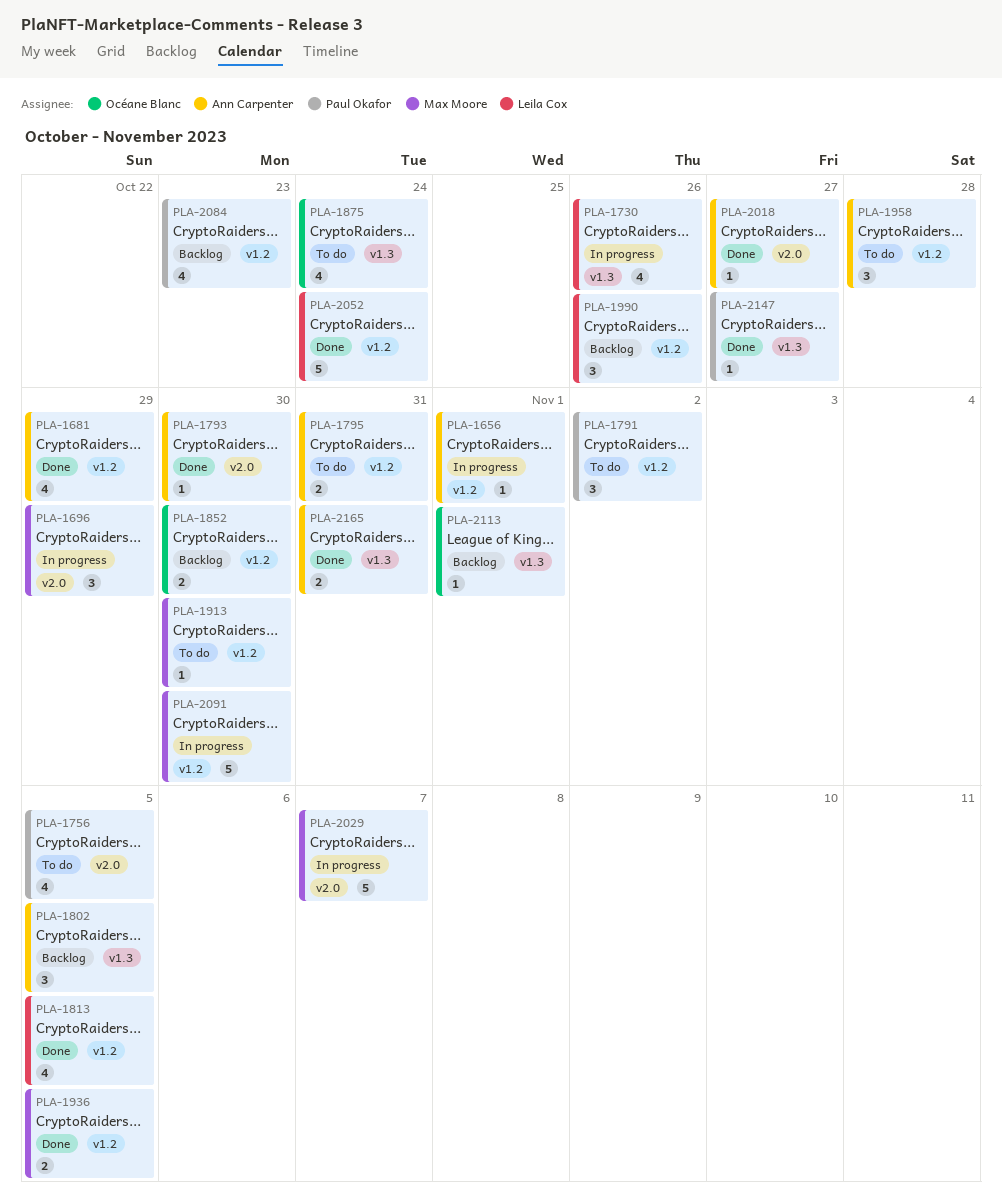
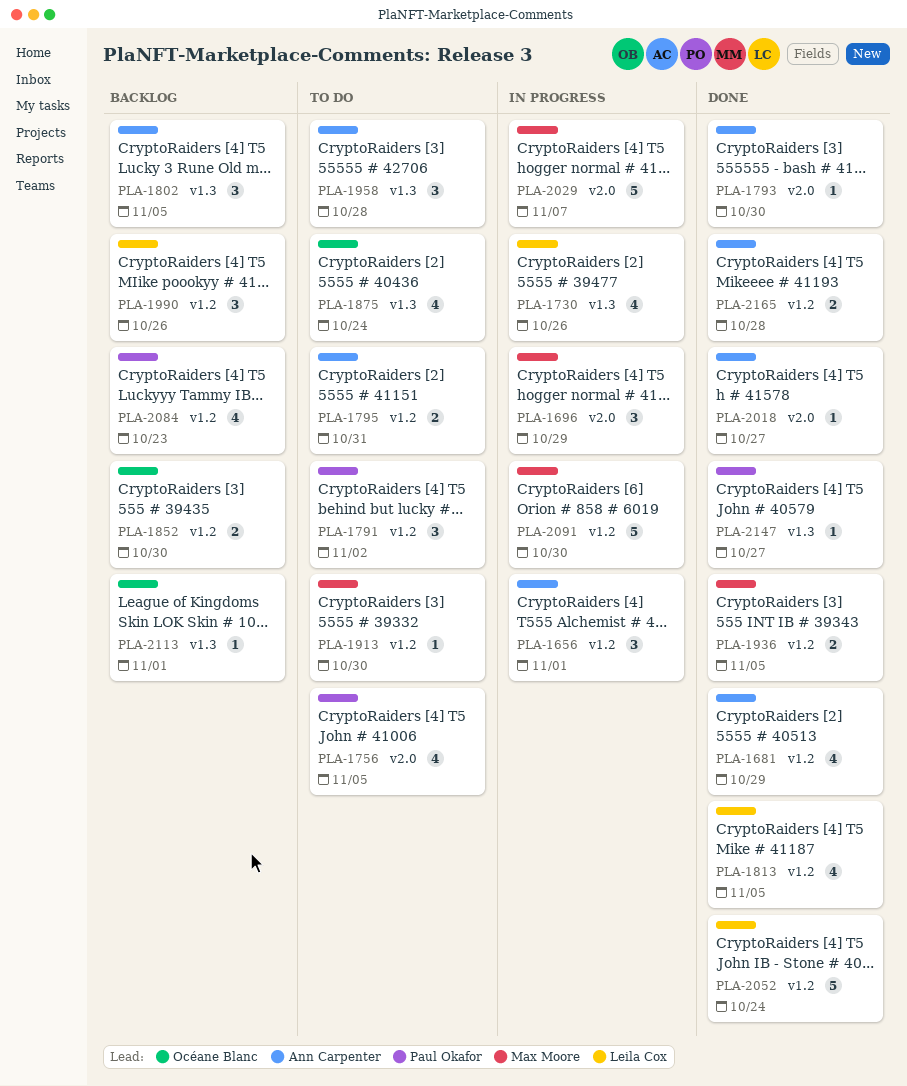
PLA-1656, estimate: 1 -> 3
PLA-1958, label: v1.2 -> v1.3
PLA-2165, label: v1.3 -> v1.2
PLA-2165, due: Oct 31 -> Oct 28

